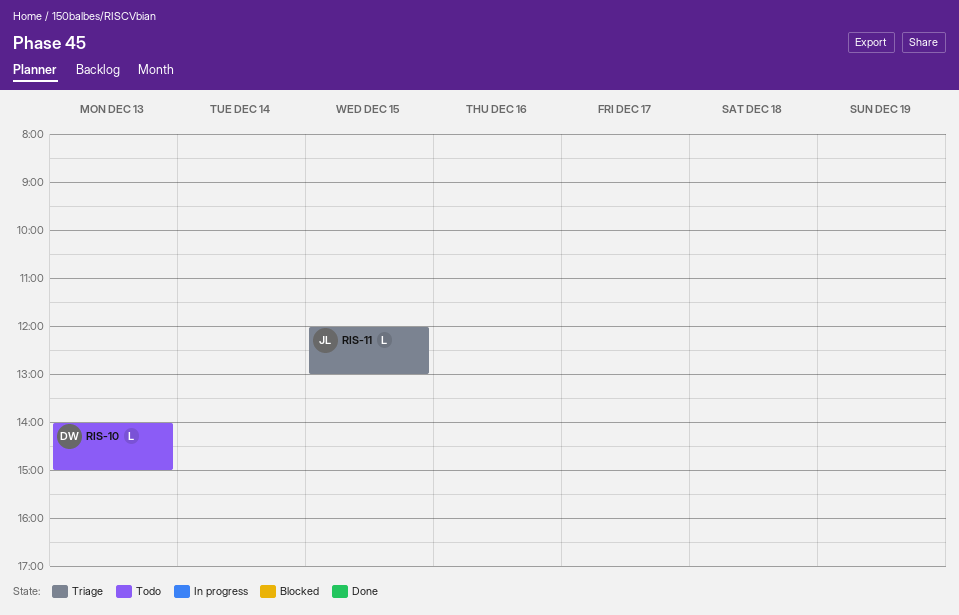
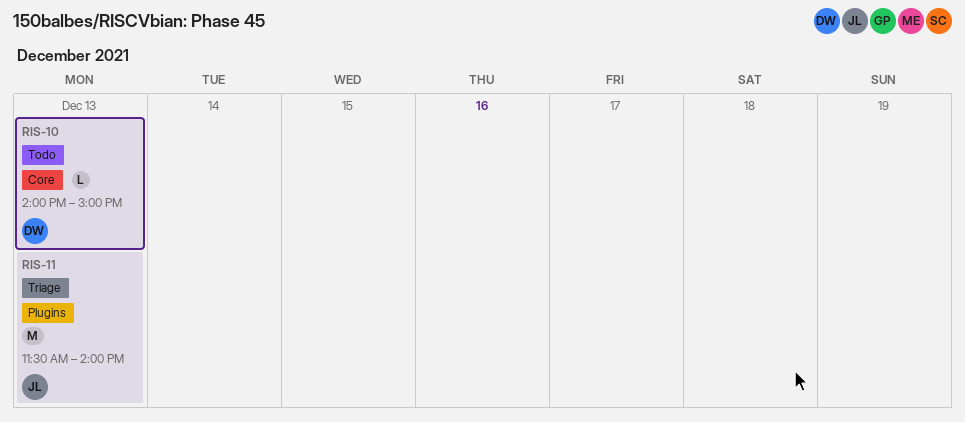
RIS-11, estimate: L -> M
RIS-11, day: Dec 15 -> Dec 13
RIS-11, begins: 12:00 -> 11:30
RIS-11, ends: 13:00 -> 14:00

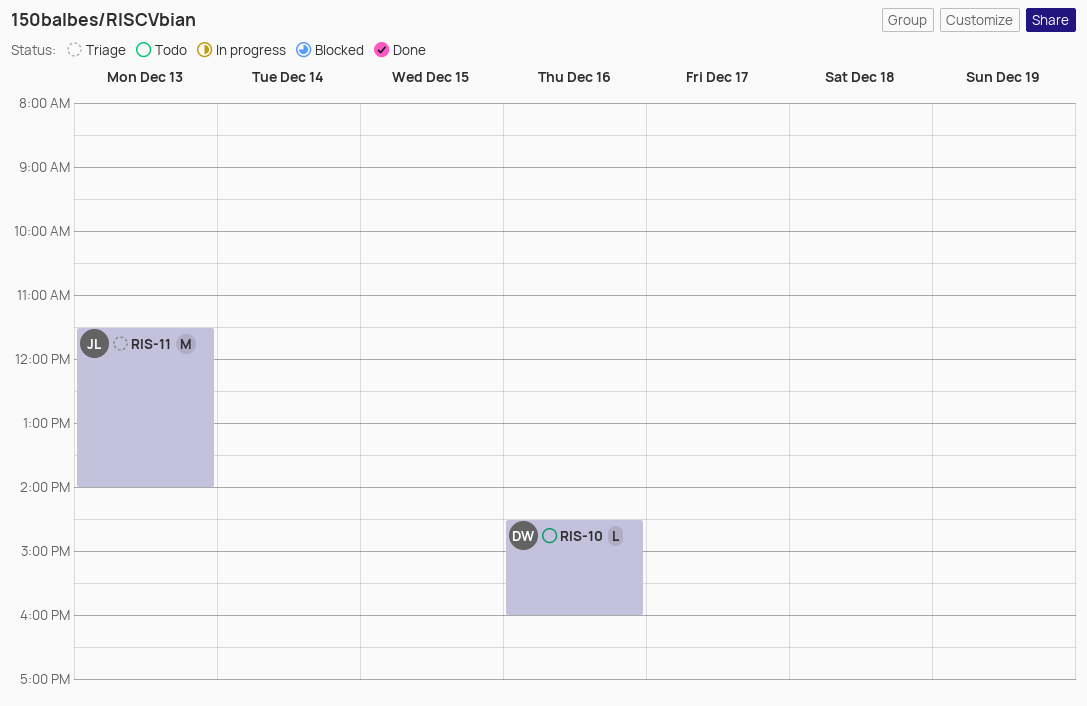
RIS-10, day: Dec 13 -> Dec 16
RIS-10, begins: 14:00 -> 14:30
RIS-10, ends: 15:00 -> 16:00

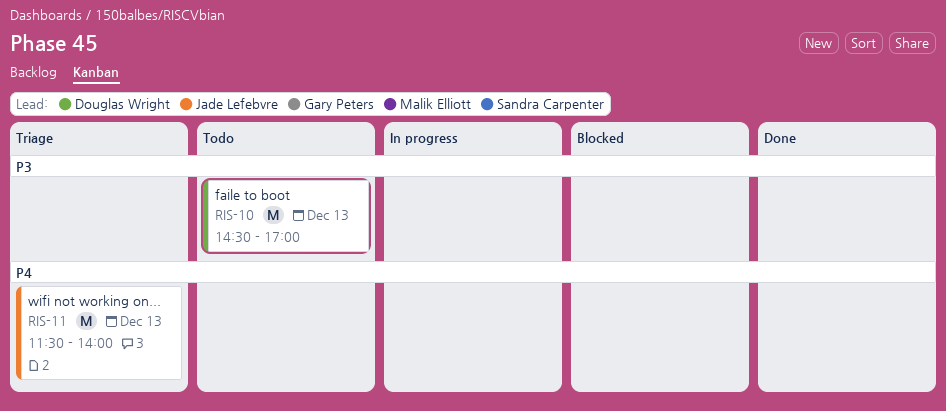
RIS-10, estimate: L -> M
RIS-10, day: Dec 16 -> Dec 13
RIS-10, ends: 16:00 -> 17:00

